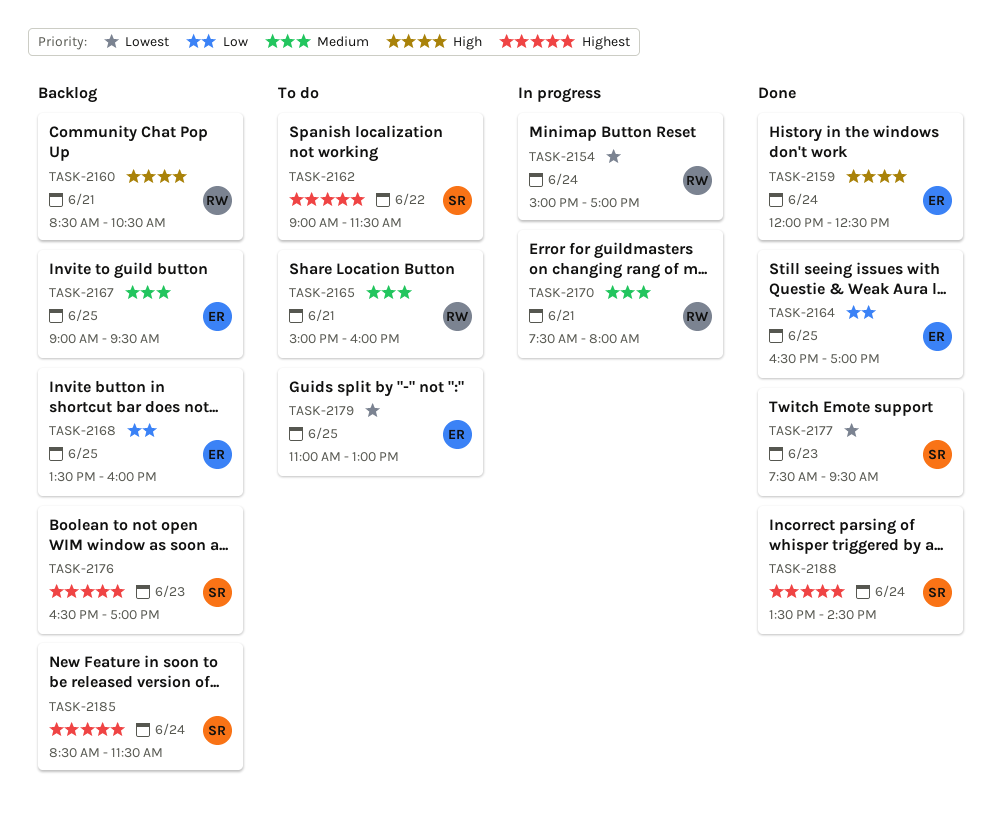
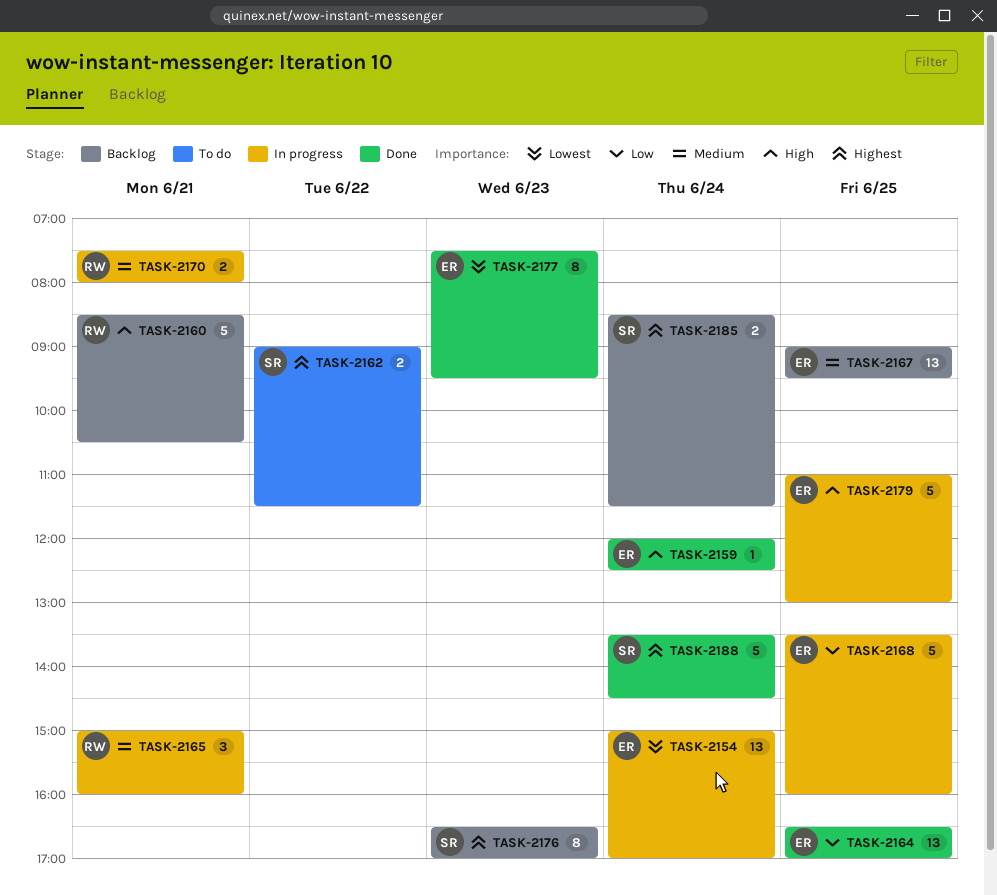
TASK-2154, owner: RW -> ER
TASK-2165, status: To do -> In progress
TASK-2168, status: Backlog -> In progress
TASK-2177, owner: SR -> ER
TASK-2179, status: To do -> In progress
TASK-2179, priority: Lowest -> High

